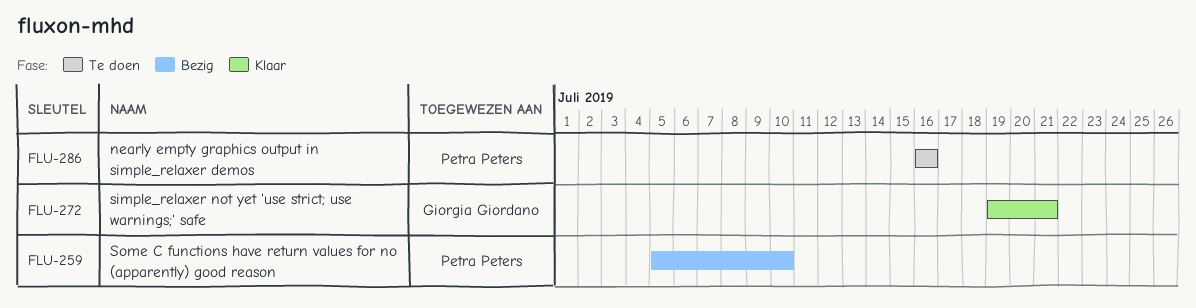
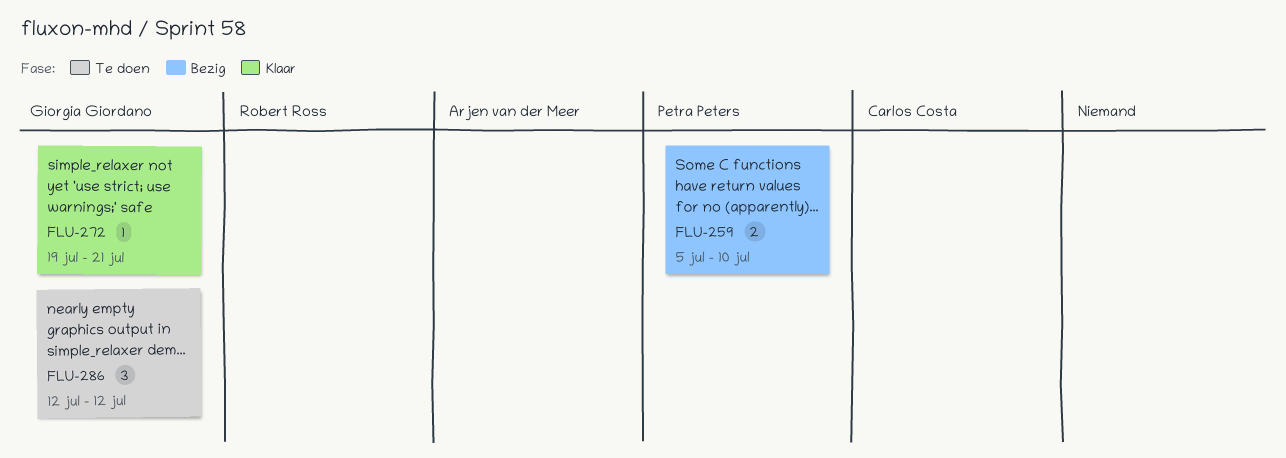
FLU-286, owner: Petra Peters -> Giorgia Giordano
FLU-286, start: Jul 16 -> Jul 12
FLU-286, due: Jul 16 -> Jul 12

